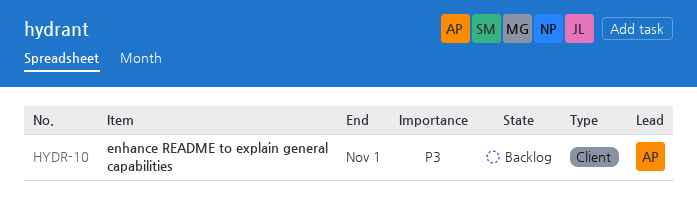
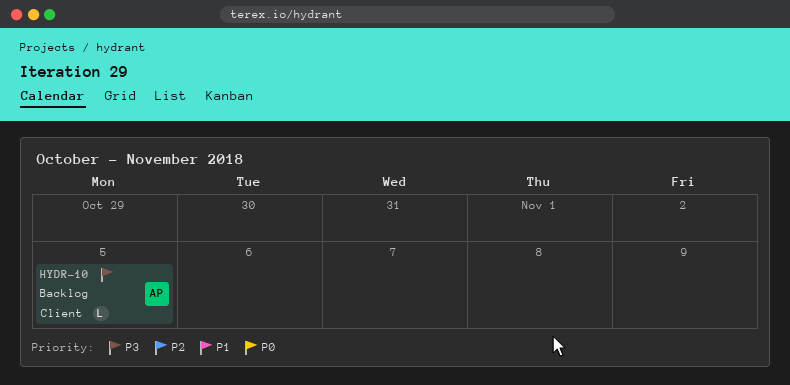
HYDR-10, due: Nov 1 -> Nov 5

